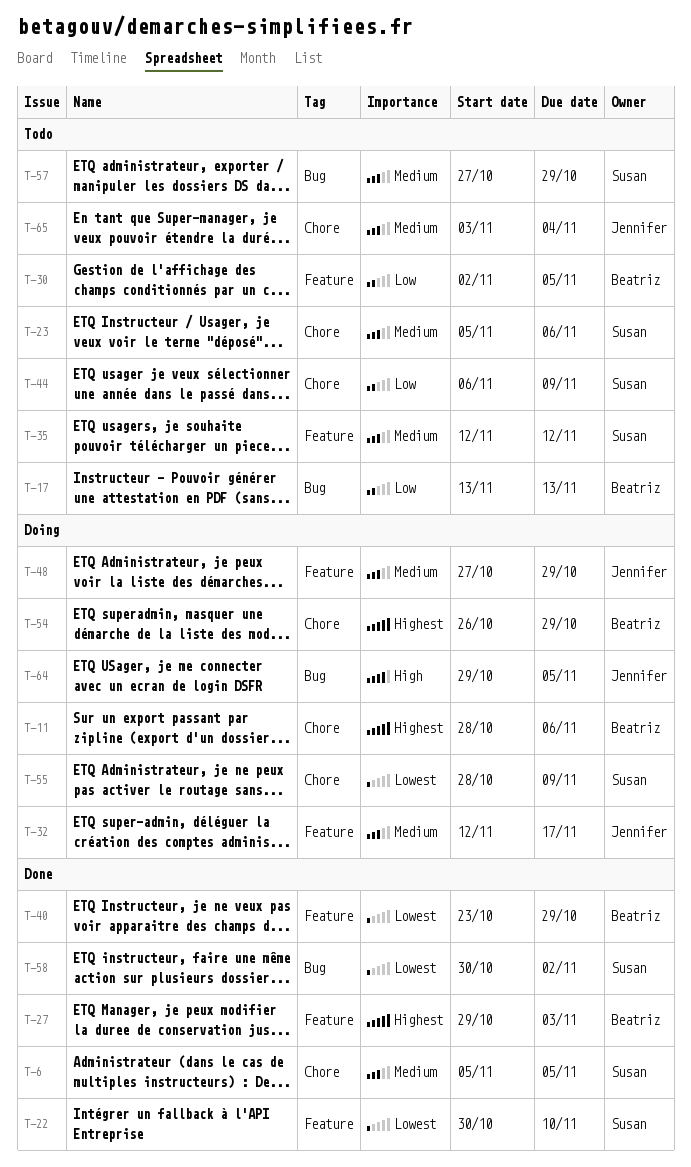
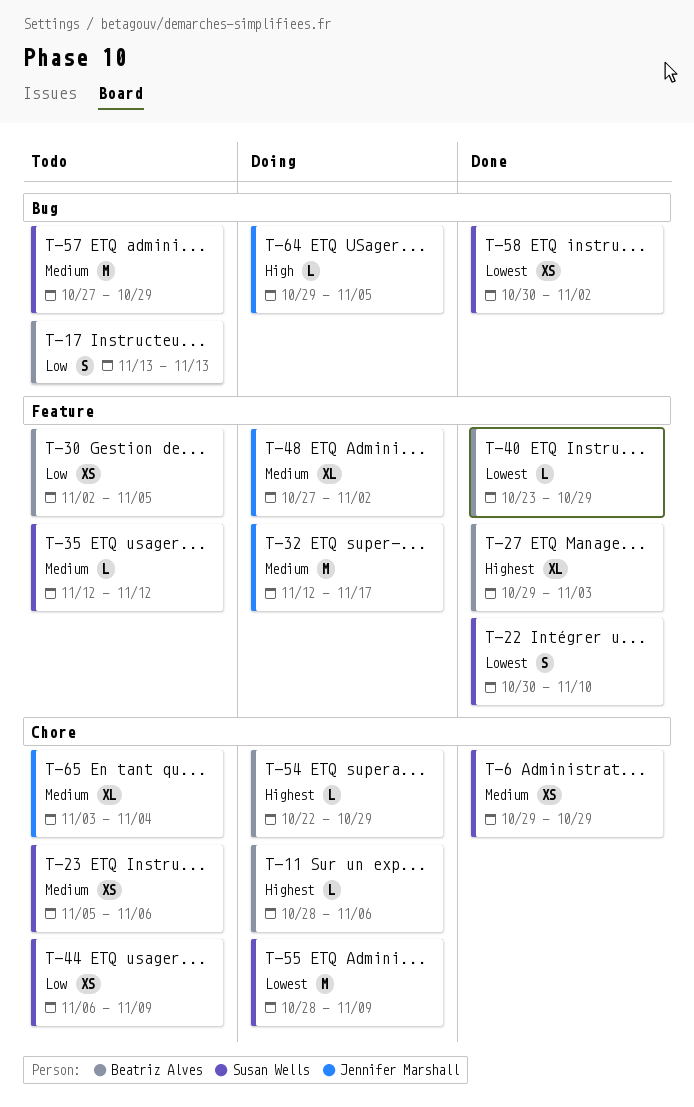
T-6, start: Nov 5 -> Oct 29
T-6, due: Nov 5 -> Oct 29
T-48, due: Oct 29 -> Nov 2
T-54, start: Oct 26 -> Oct 22

